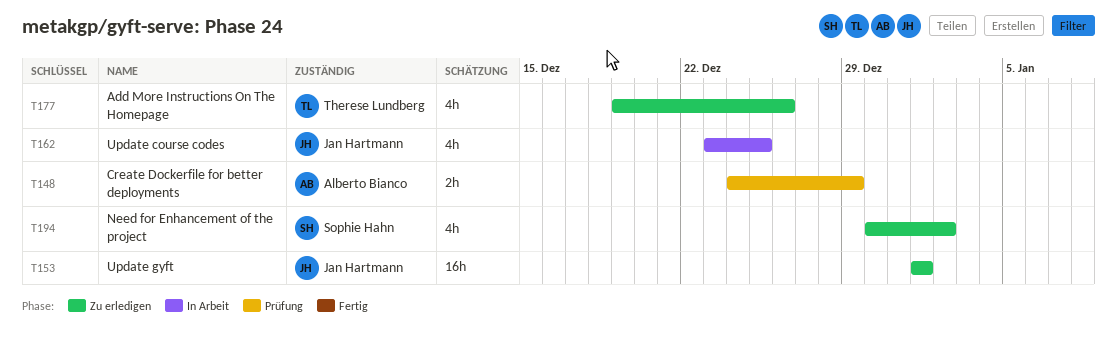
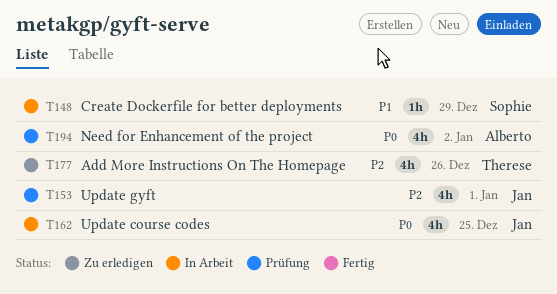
T148, status: Prüfung -> In Arbeit
T148, owner: Alberto Bianco -> Sophie Hahn
T148, estimate: 2h -> 1h
T153, status: Zu erledigen -> Prüfung
T153, estimate: 16h -> 4h
T194, status: Zu erledigen -> Prüfung
T194, owner: Sophie Hahn -> Alberto Bianco

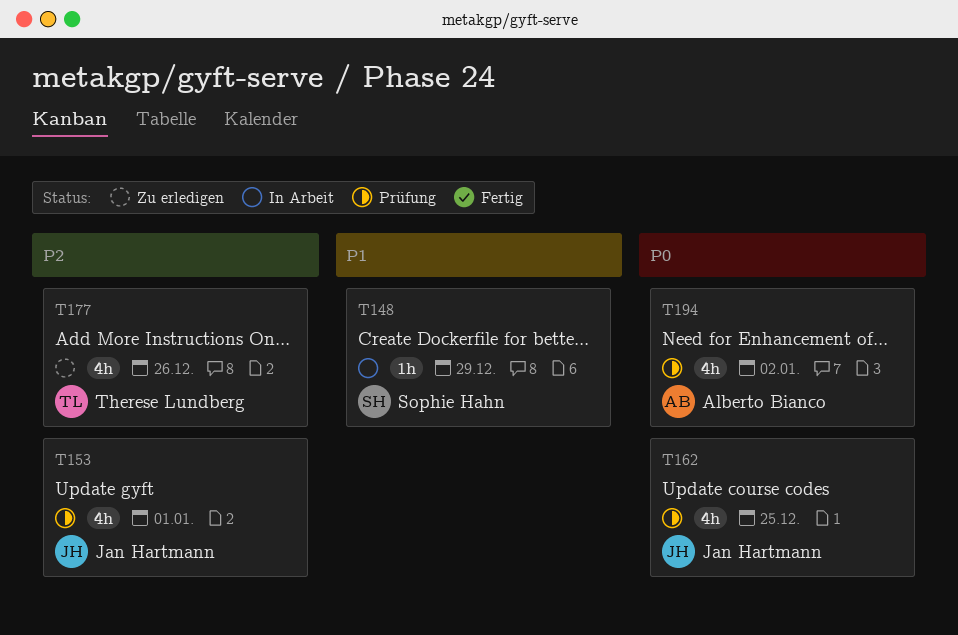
T162, status: In Arbeit -> Prüfung

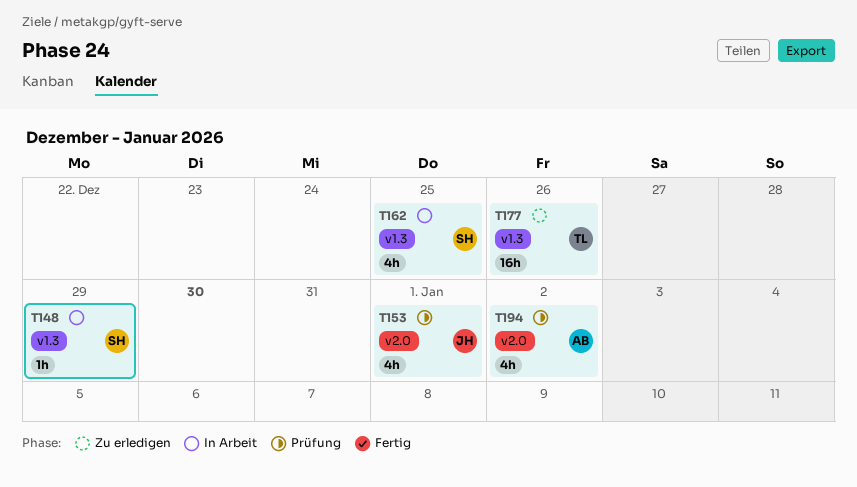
T162, status: Prüfung -> In Arbeit
T162, owner: Jan Hartmann -> Sophie Hahn
T177, estimate: 4h -> 16h

